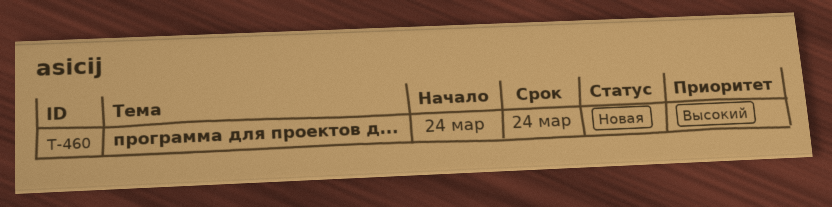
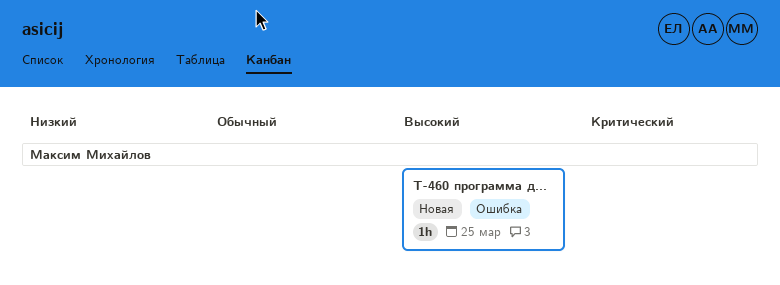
T-460, due: Mar 24 -> Mar 25

